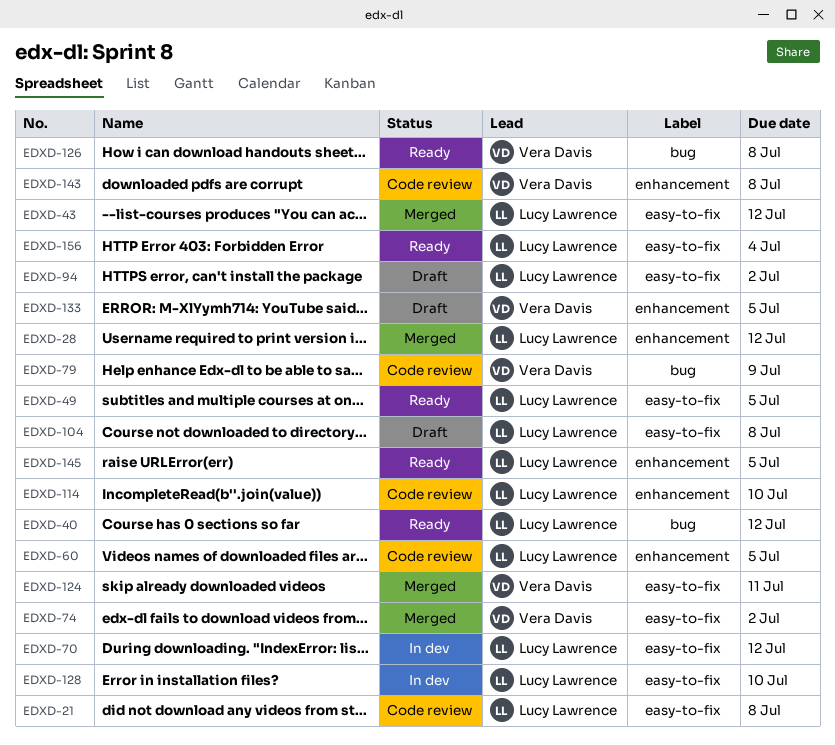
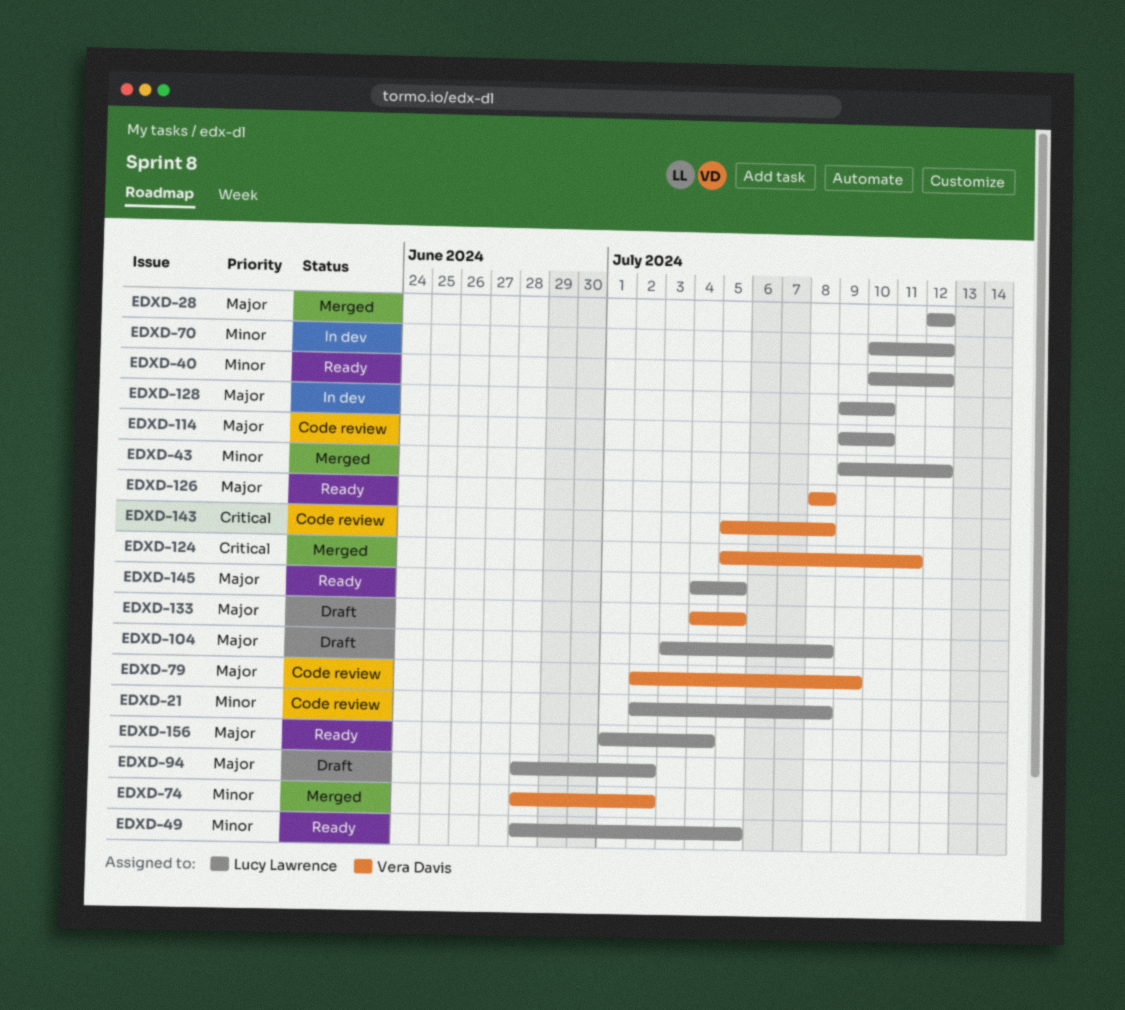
EDXD-60: present -> none

